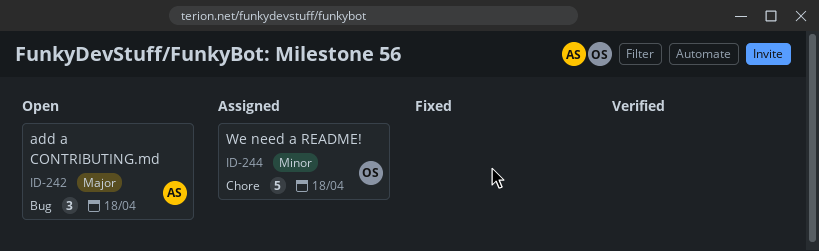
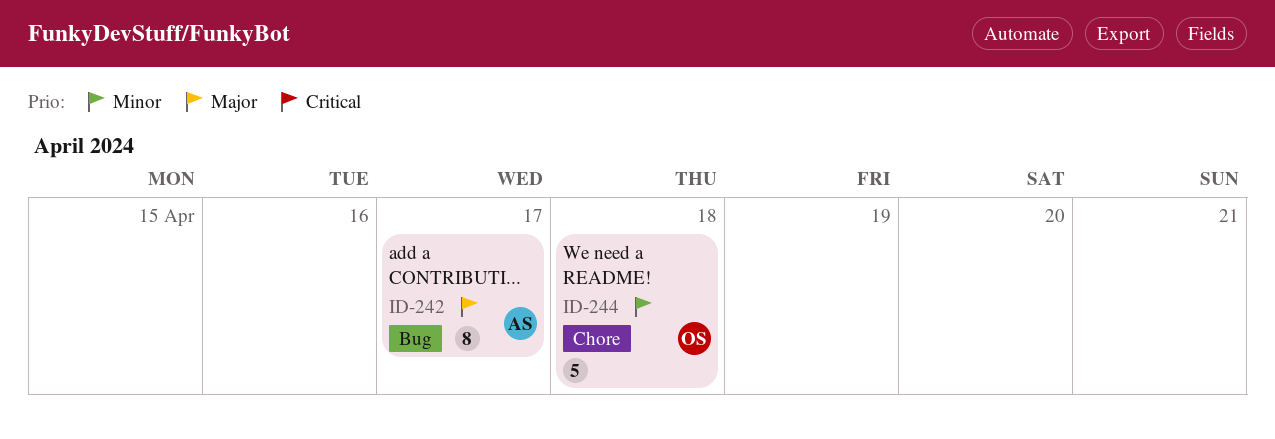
ID-242, estimate: 3 -> 8
ID-242, due: Apr 18 -> Apr 17

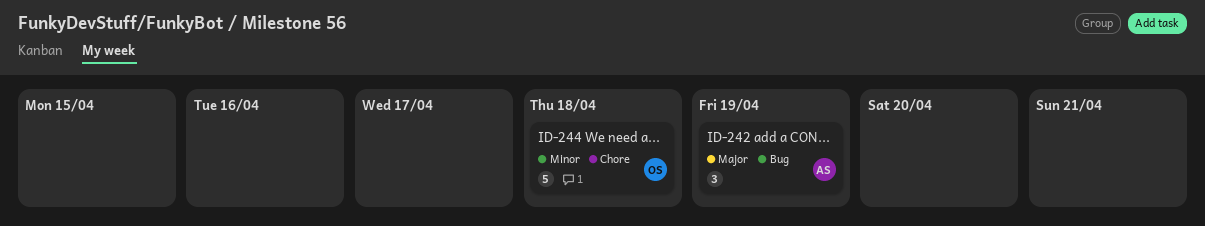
ID-242, estimate: 8 -> 3
ID-242, due: Apr 17 -> Apr 19

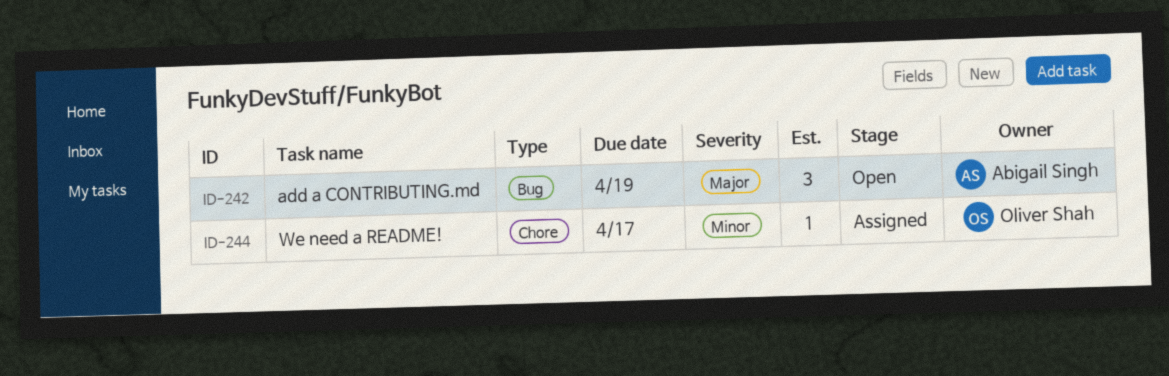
ID-244, estimate: 5 -> 1
ID-244, due: Apr 18 -> Apr 17

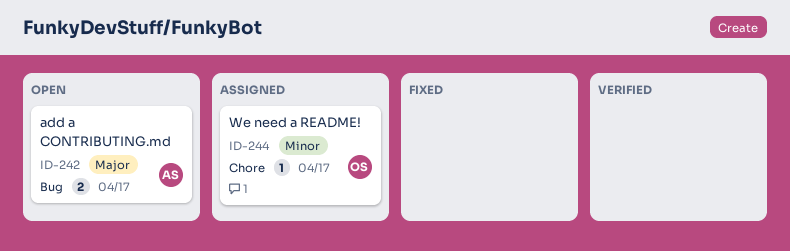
ID-242, estimate: 3 -> 2
ID-242, due: Apr 19 -> Apr 17

